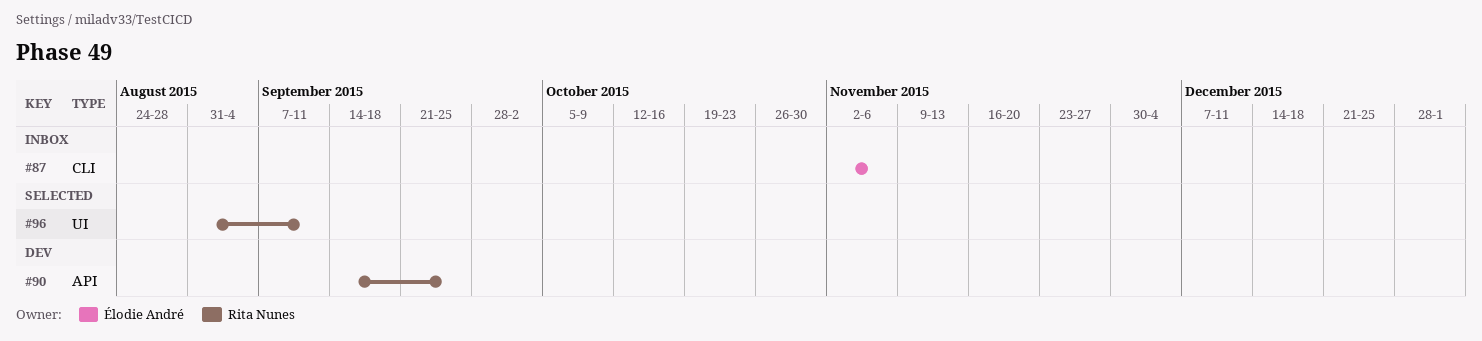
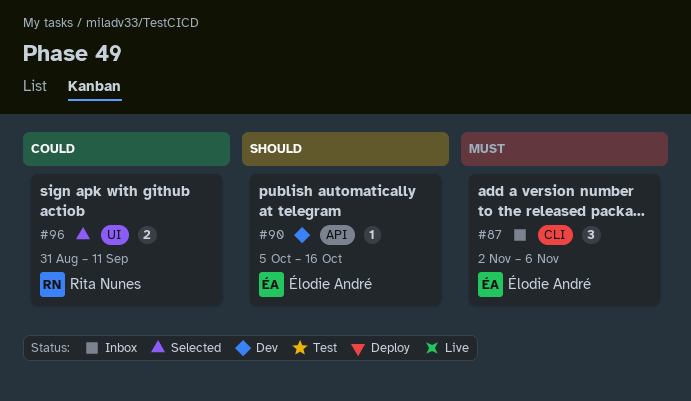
#90, owner: Rita Nunes -> Élodie André
#90, start: Sep 14 -> Oct 5
#90, due: Sep 25 -> Oct 16

